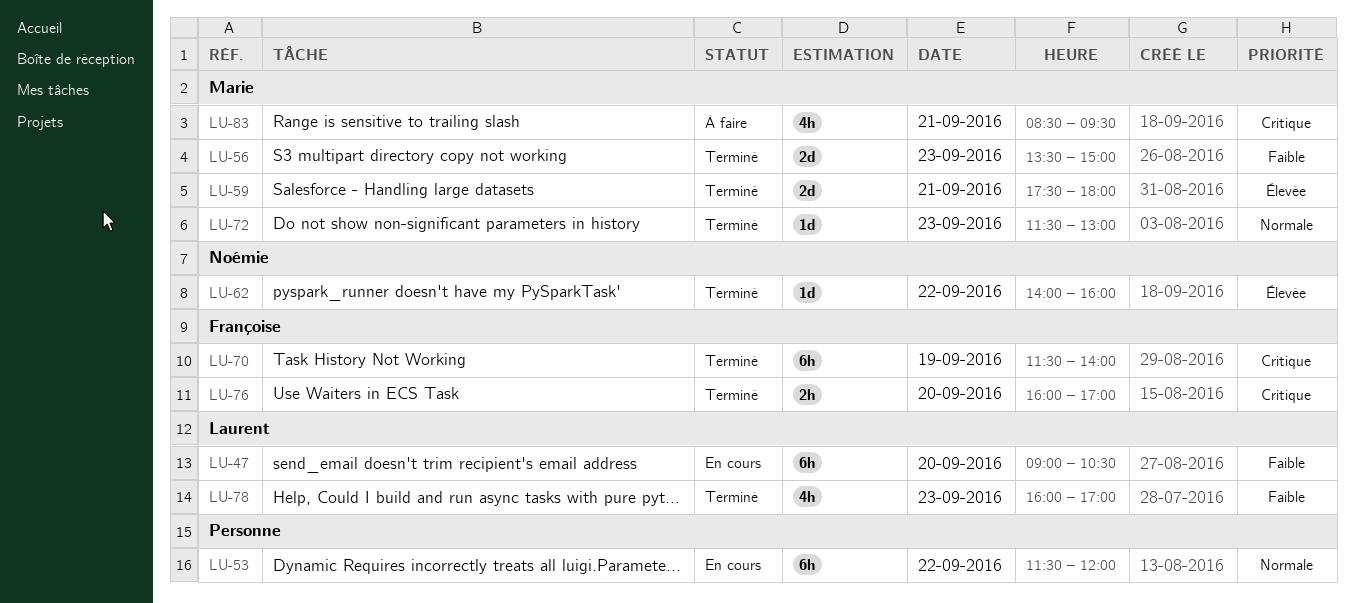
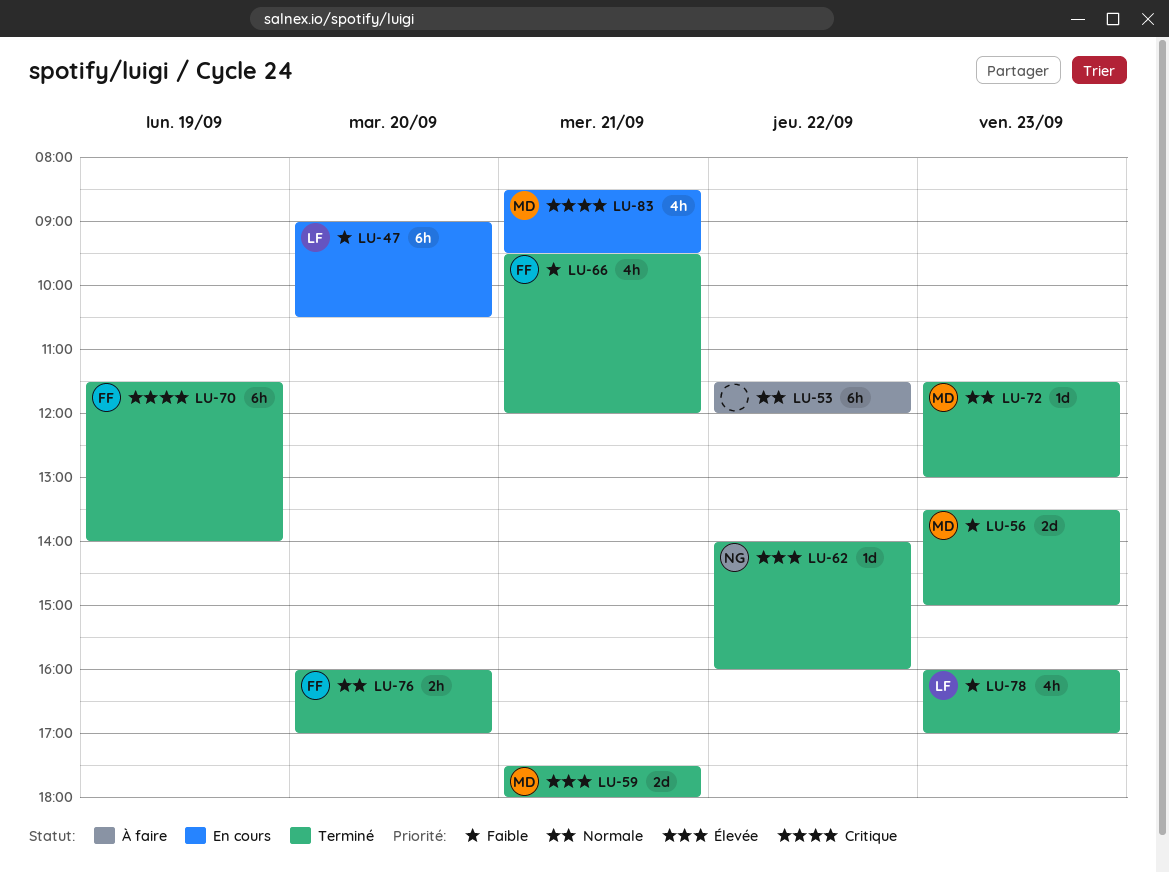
LU-53, status: En cours -> À faire
LU-66: none -> present
LU-76, priority: Critique -> Normale
LU-83, status: À faire -> En cours

